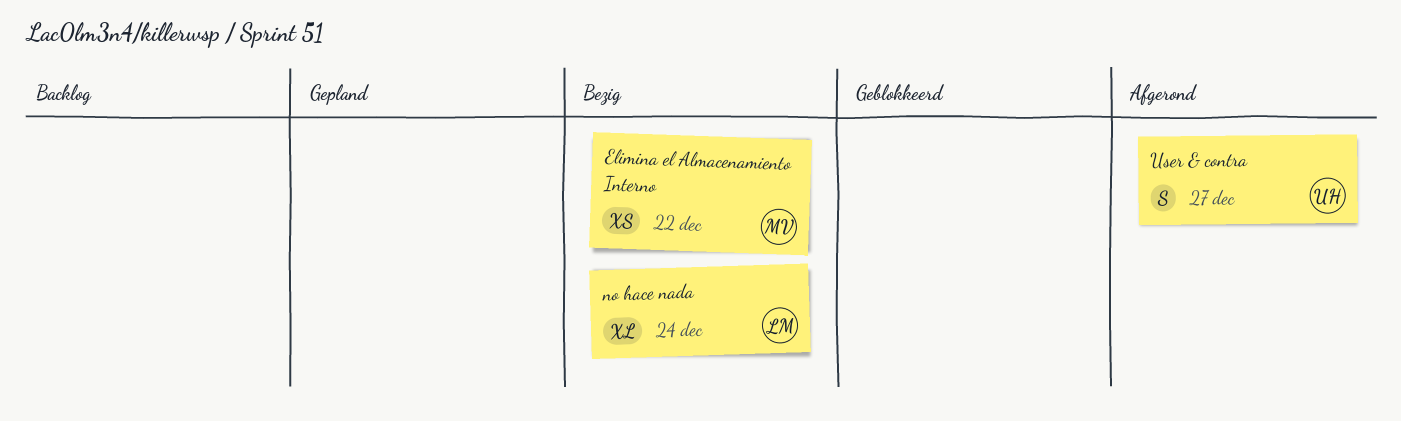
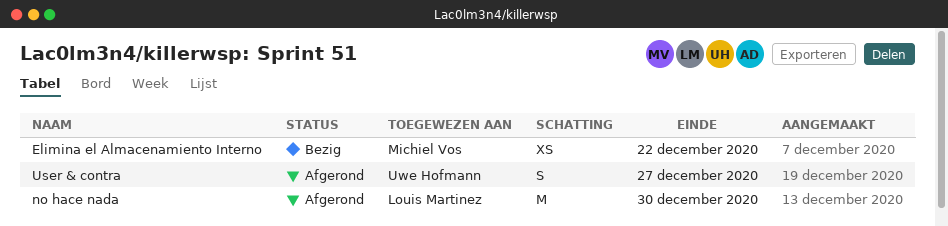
no hace nada, status: Bezig -> Afgerond
no hace nada, estimate: XL -> M
no hace nada, due: Dec 24 -> Dec 30

